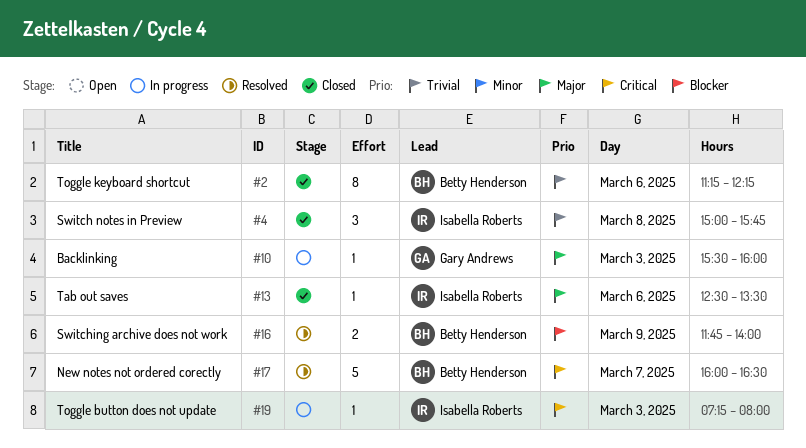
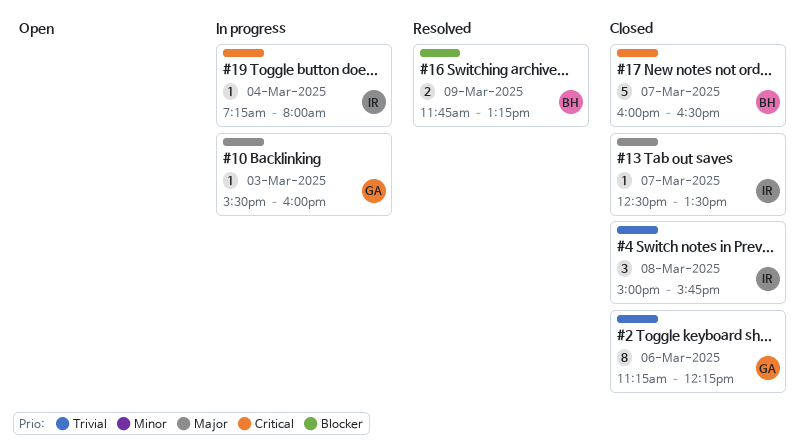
#2, owner: Betty Henderson -> Gary Andrews
#13, day: Mar 6 -> Mar 7
#16, ends: 14:00 -> 13:15
#17, status: Resolved -> Closed
#19, day: Mar 3 -> Mar 4

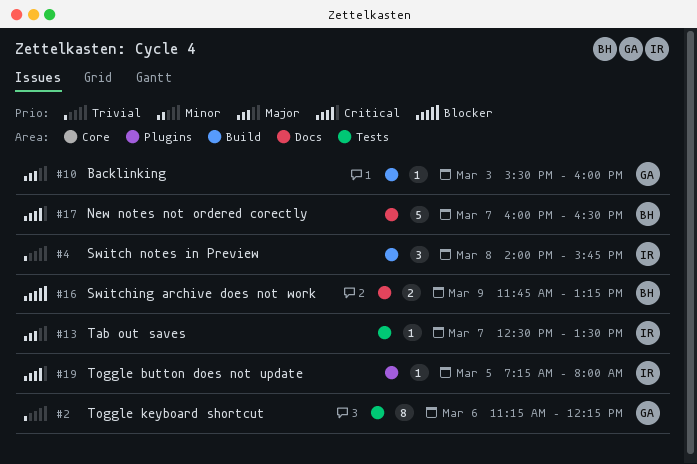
#4, begins: 15:00 -> 14:00
#19, day: Mar 4 -> Mar 5

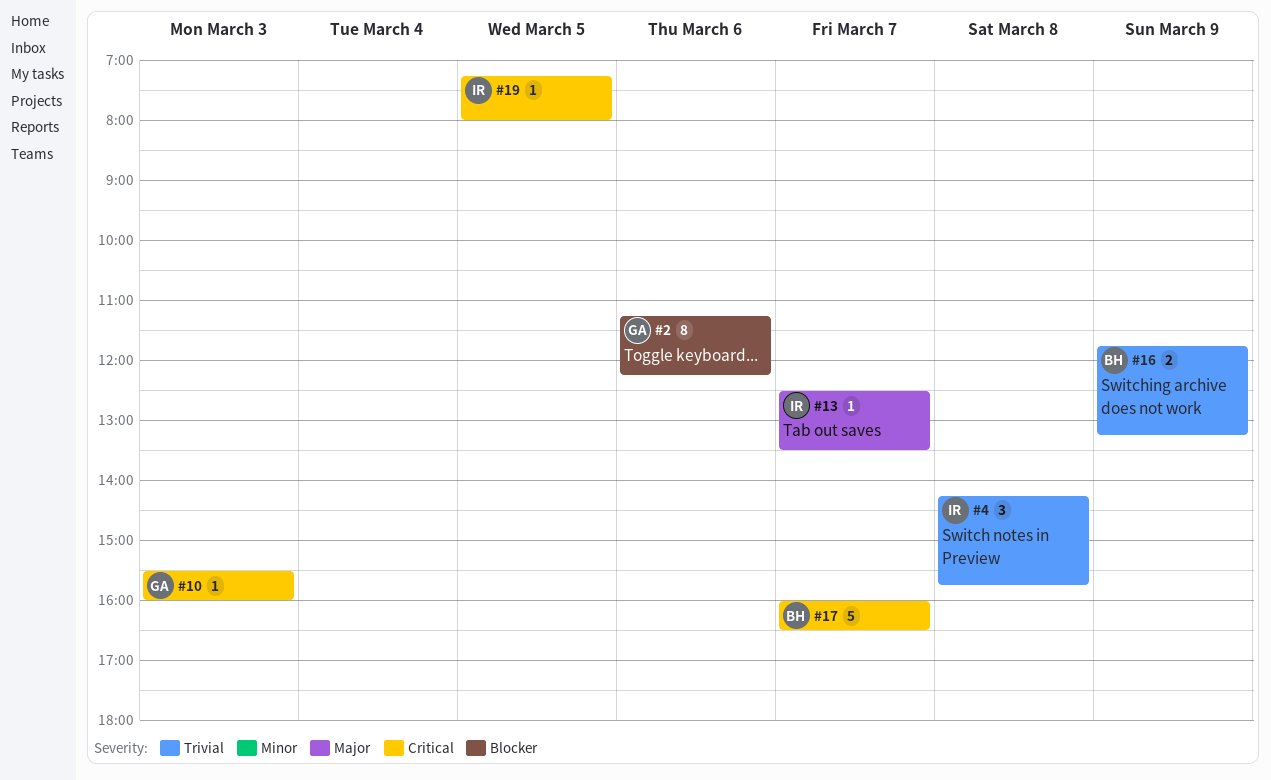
#2, priority: Trivial -> Blocker
#4, begins: 14:00 -> 14:15
#10, priority: Major -> Critical
#16, priority: Blocker -> Trivial

